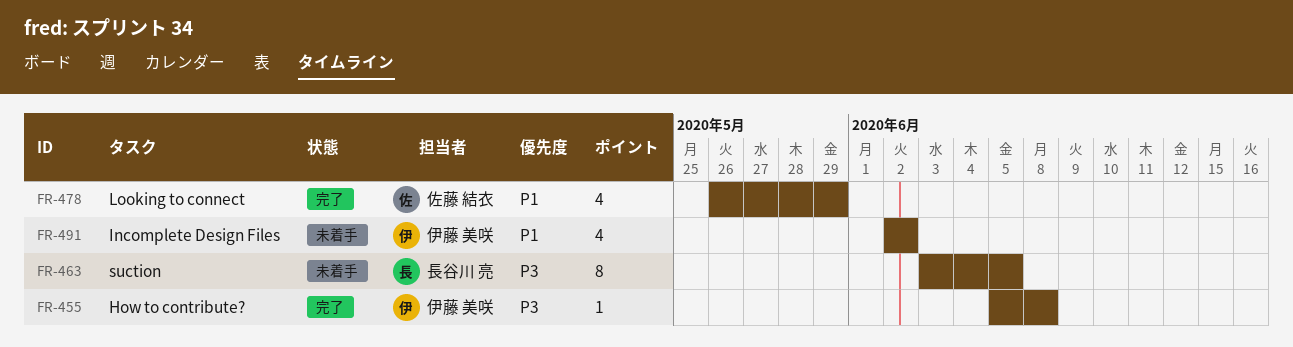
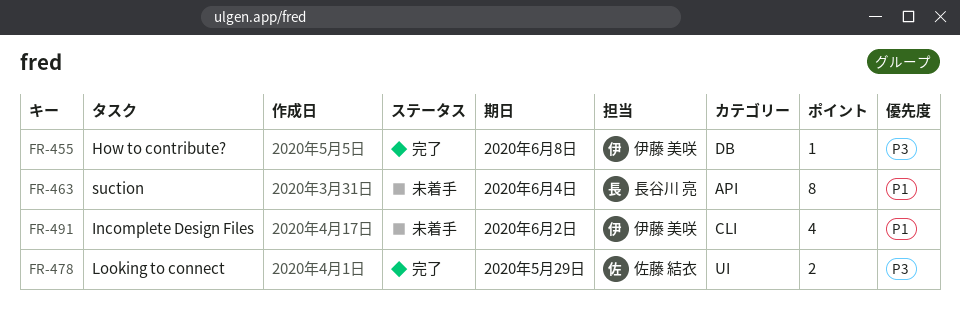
FR-463, priority: P3 -> P1
FR-463, due: Jun 5 -> Jun 4
FR-478, priority: P1 -> P3
FR-478, estimate: 4 -> 2

